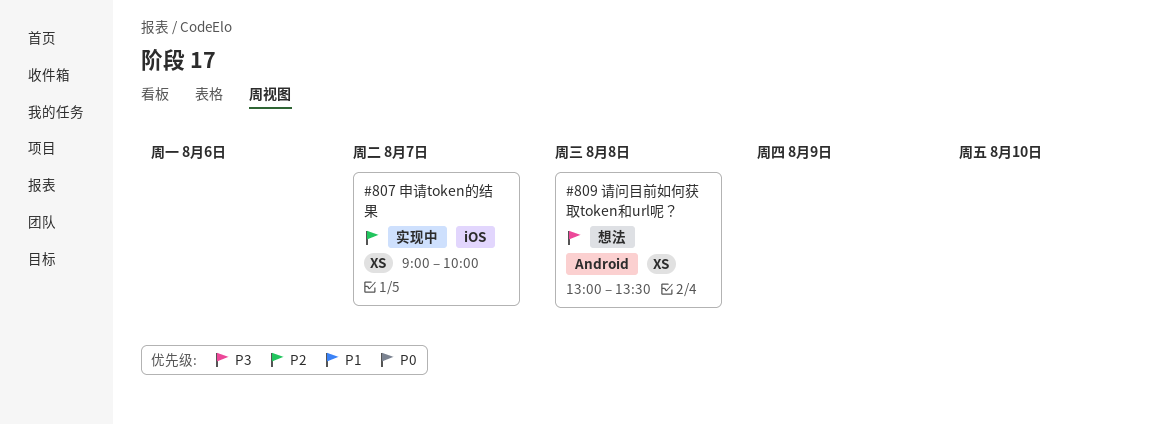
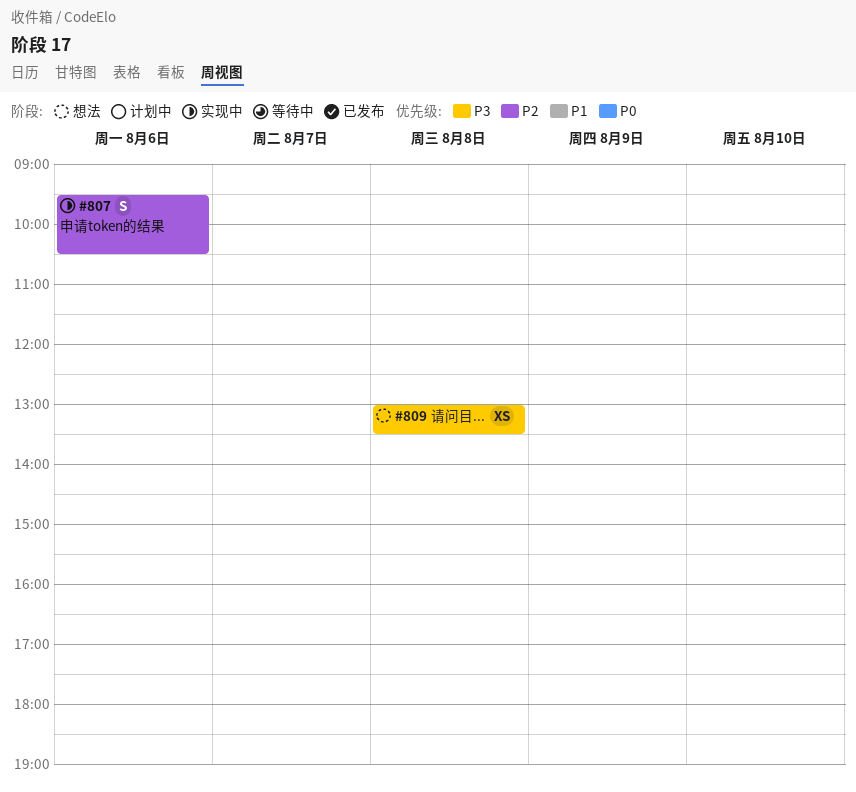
#807, estimate: XS -> S
#807, day: Aug 7 -> Aug 6
#807, begins: 09:00 -> 09:30
#807, ends: 10:00 -> 10:30

